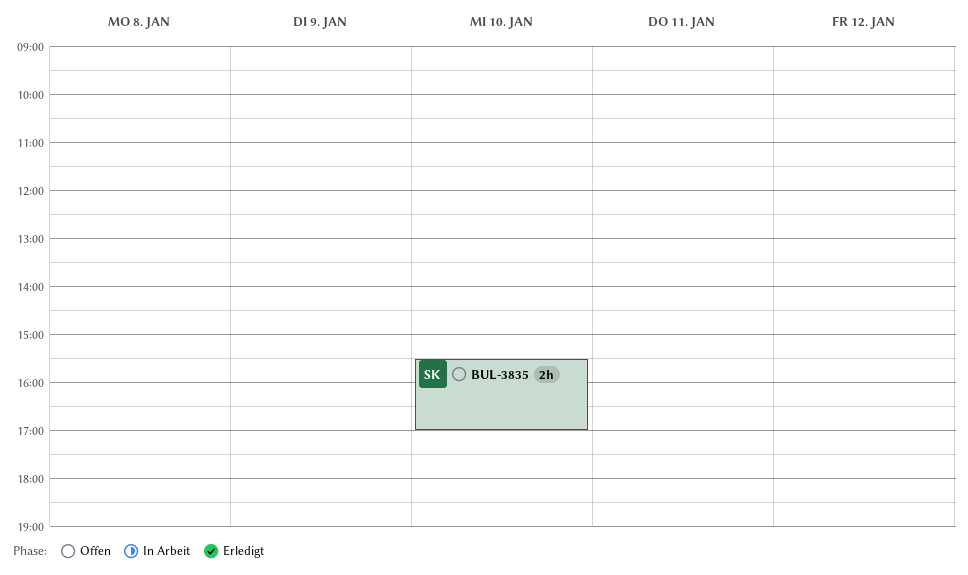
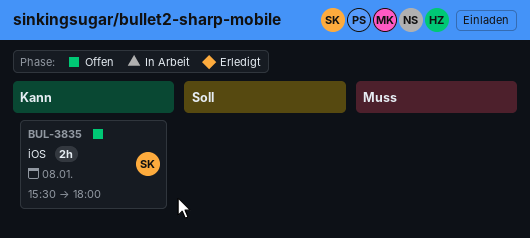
BUL-3835, day: Jan 10 -> Jan 8
BUL-3835, ends: 17:00 -> 18:00

